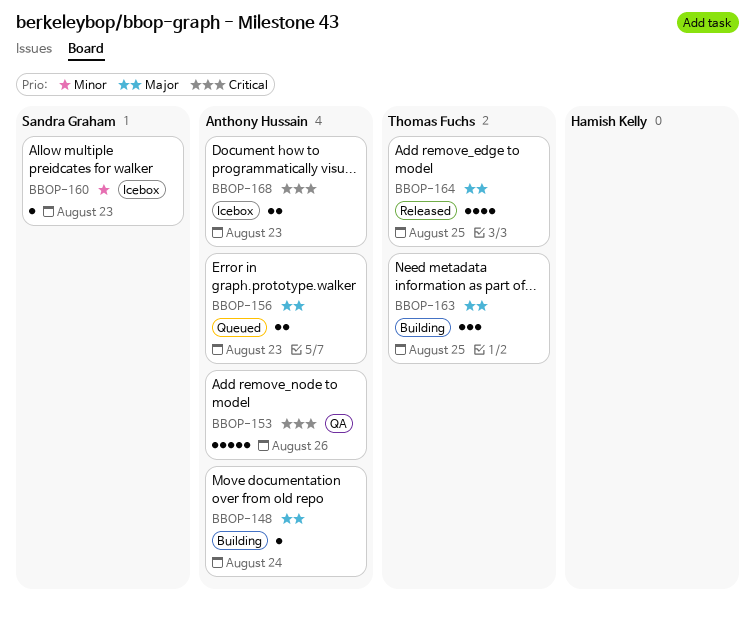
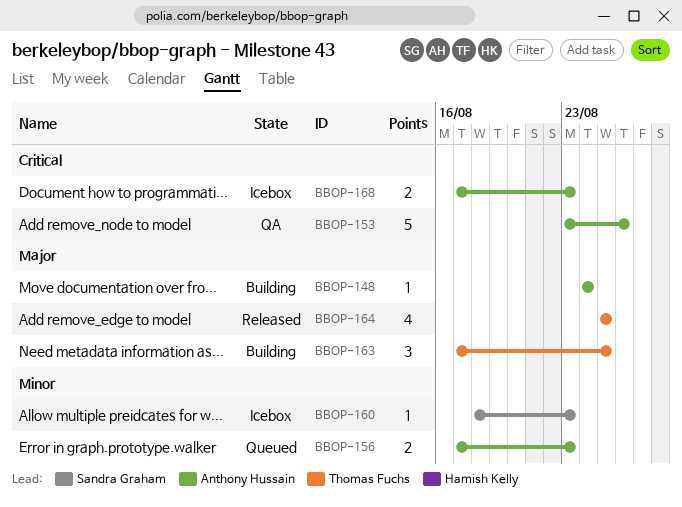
BBOP-156, priority: Major -> Minor

